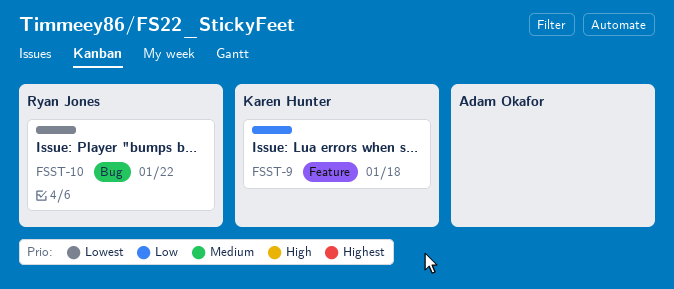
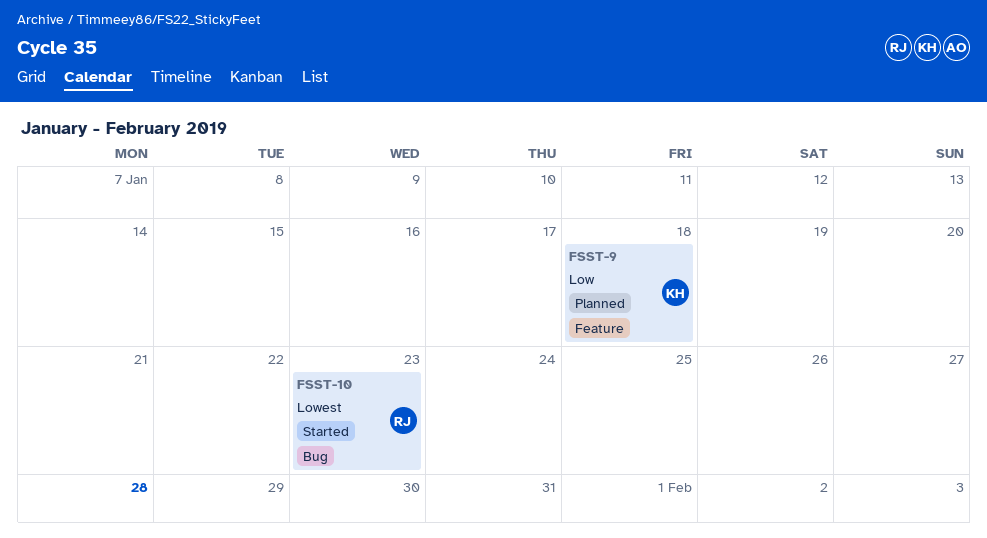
FSST-10, due: Jan 22 -> Jan 23

